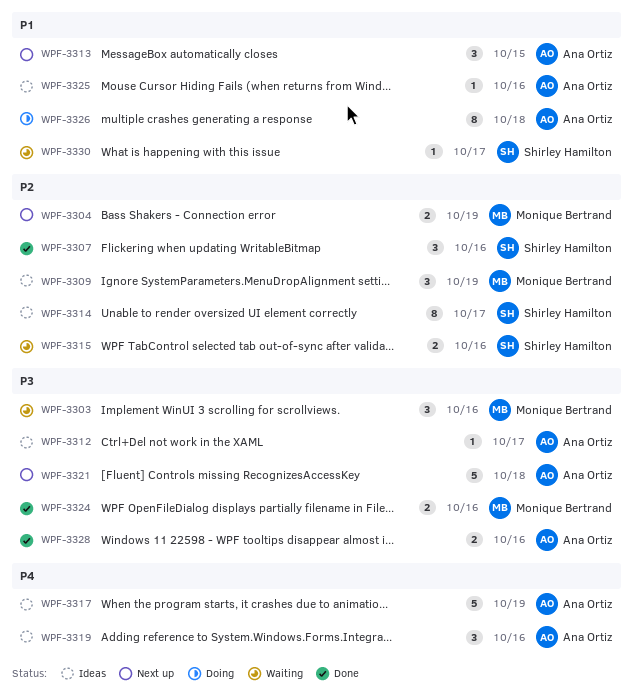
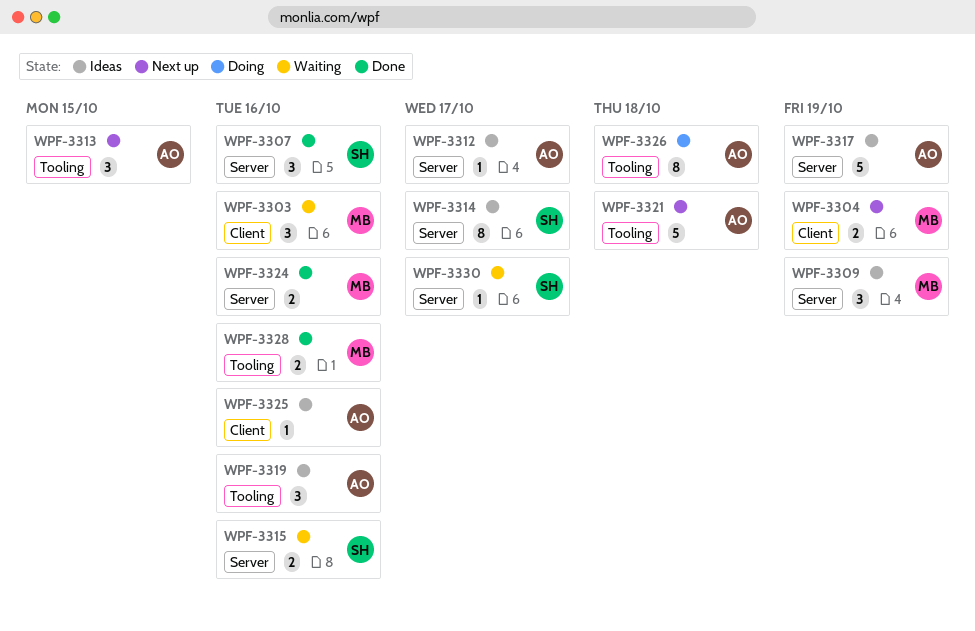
WPF-3328, owner: Ana Ortiz -> Monique Bertrand

